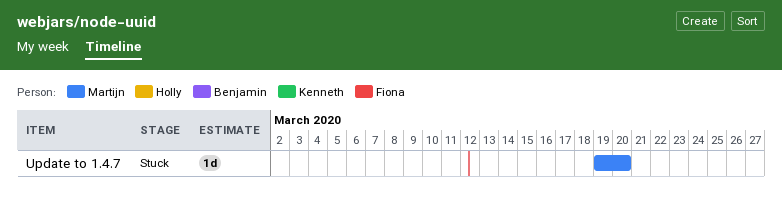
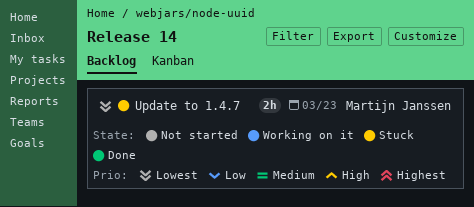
Update to 1.4.7, estimate: 1d -> 2h
Update to 1.4.7, due: Mar 20 -> Mar 23

